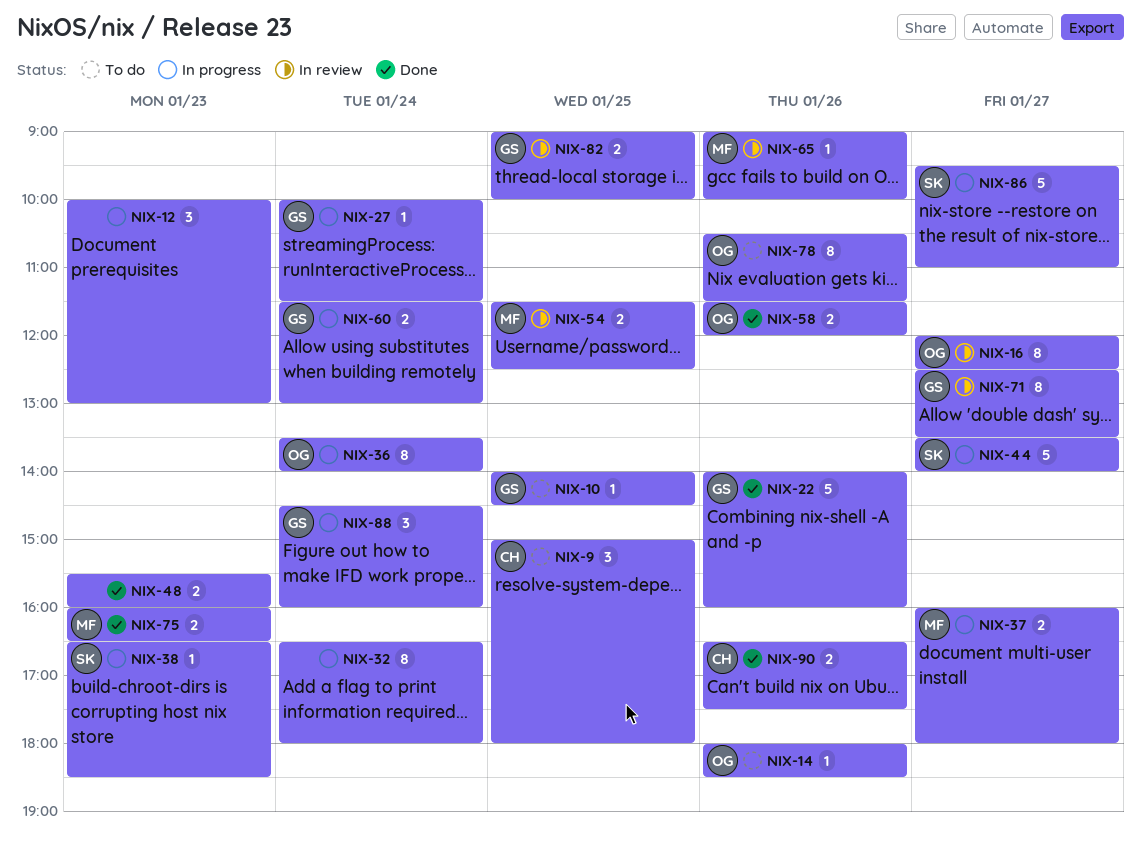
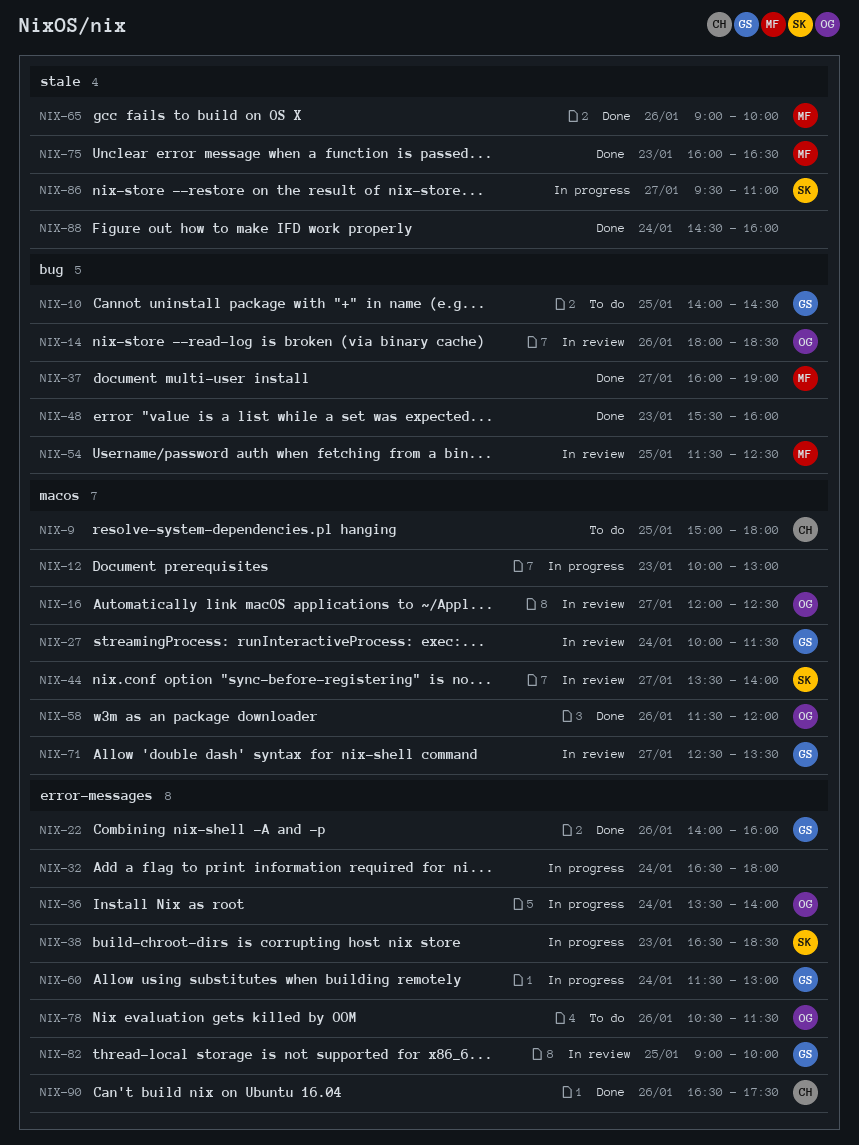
NIX-14, status: To do -> In review
NIX-27, status: In progress -> In review
NIX-37, status: In progress -> Done
NIX-37, ends: 18:00 -> 19:00
NIX-44, status: In progress -> In review
NIX-65, status: In review -> Done
NIX-88, status: In progress -> Done
NIX-88, owner: GS -> none

